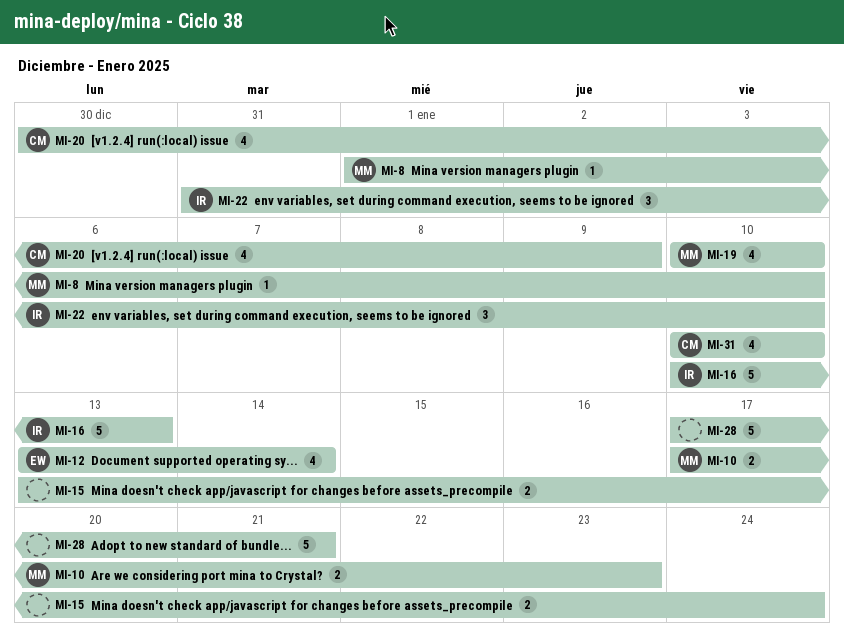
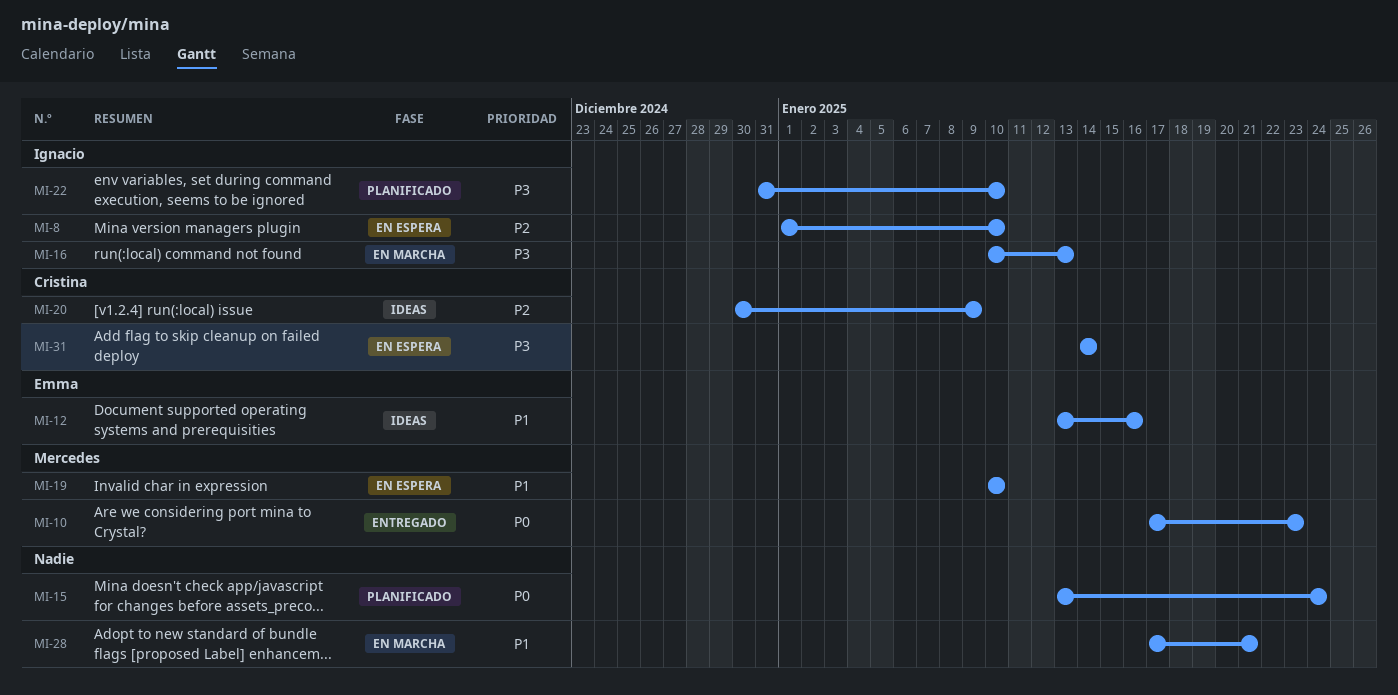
MI-8, owner: Mercedes -> Ignacio
MI-12, due: Jan 14 -> Jan 16
MI-31, start: Jan 10 -> Jan 14
MI-31, due: Jan 10 -> Jan 14

